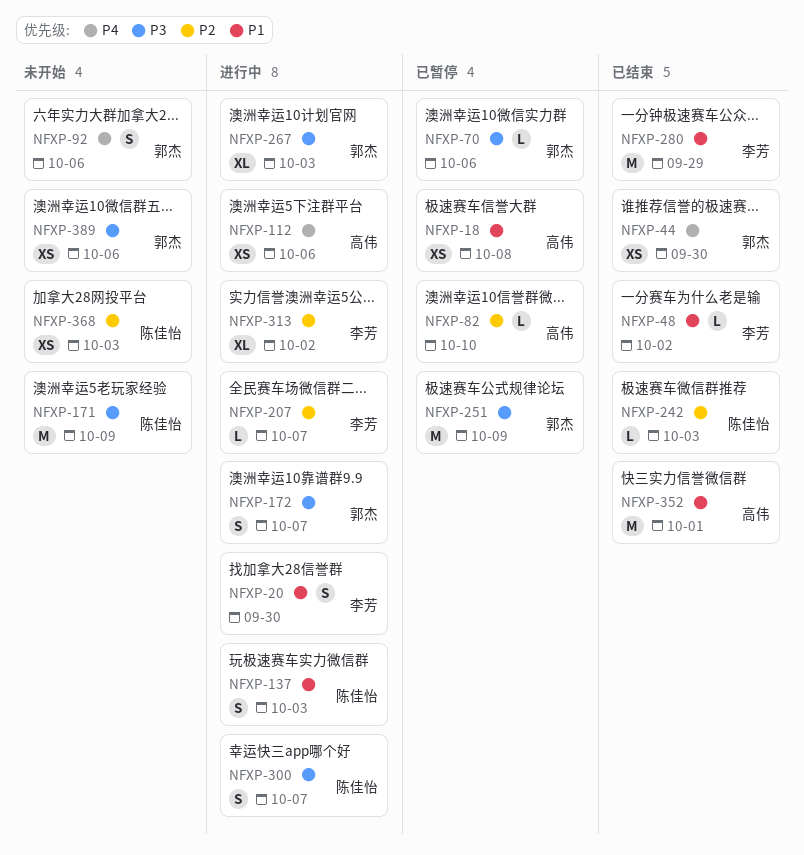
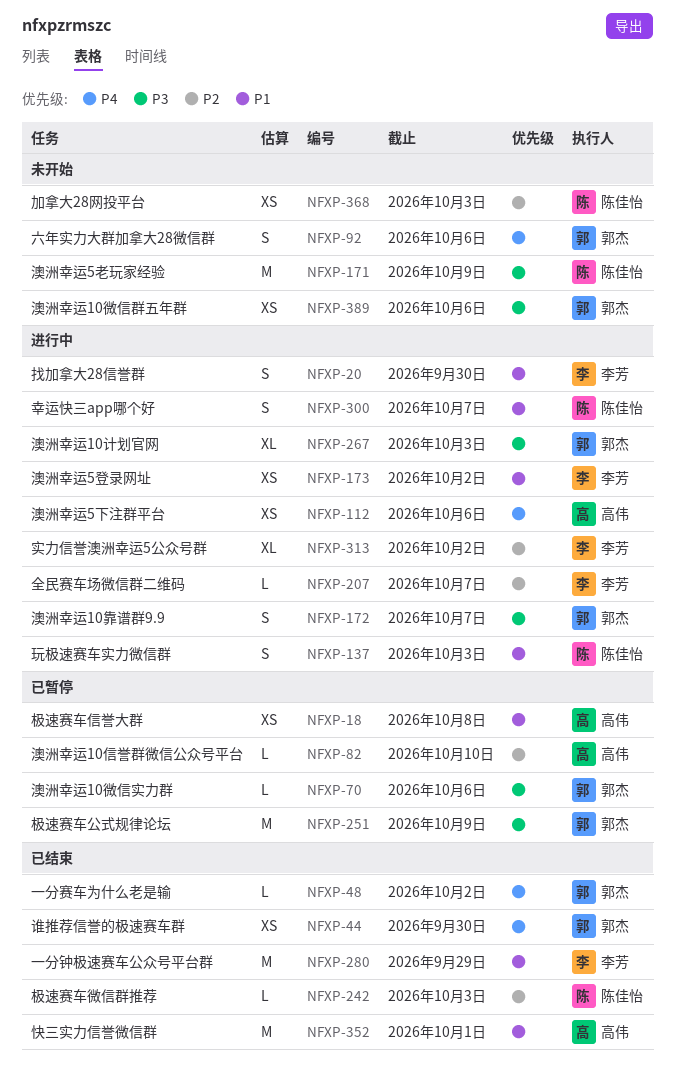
NFXP-48, owner: 李芳 -> 郭杰
NFXP-48, priority: P1 -> P4
NFXP-173: none -> present
NFXP-300, priority: P3 -> P1

